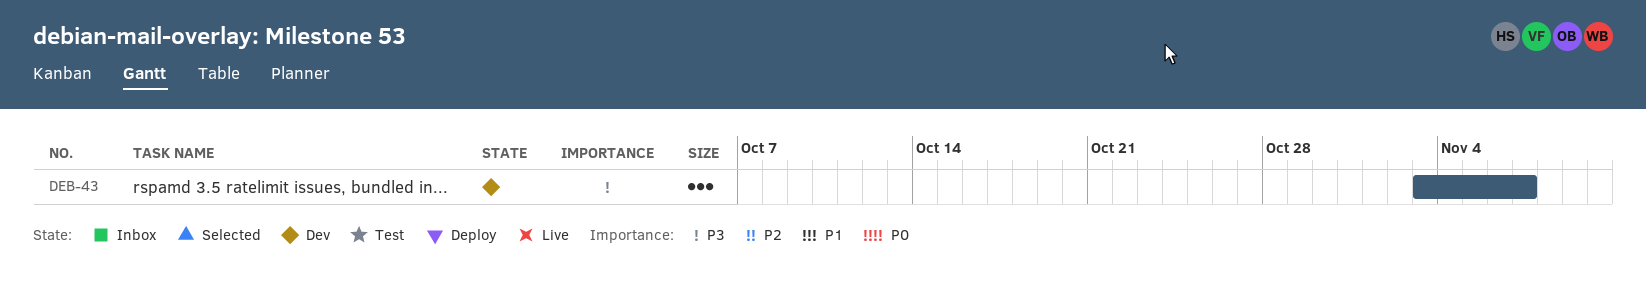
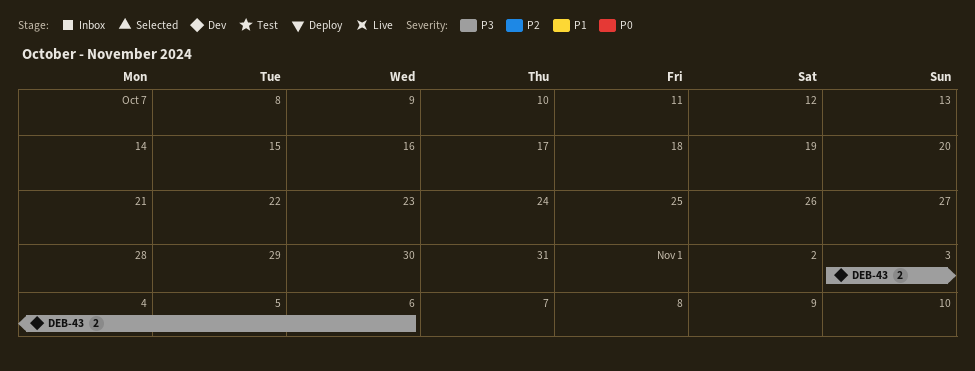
DEB-43, estimate: 3 -> 2
DEB-43, due: Nov 7 -> Nov 6

